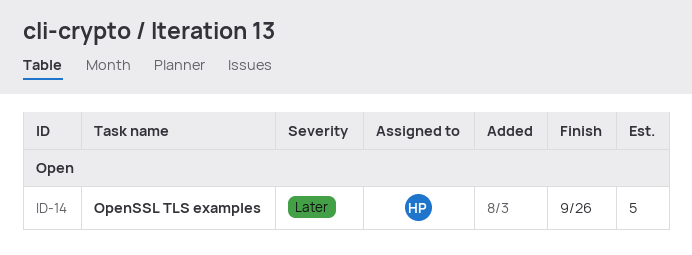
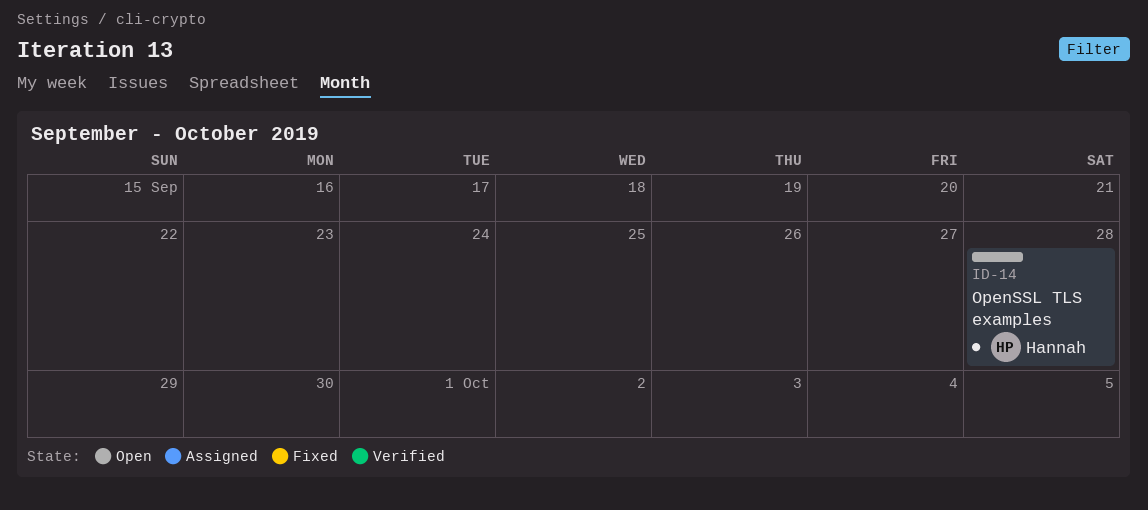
ID-14, estimate: 5 -> 1
ID-14, due: Sep 26 -> Sep 28

